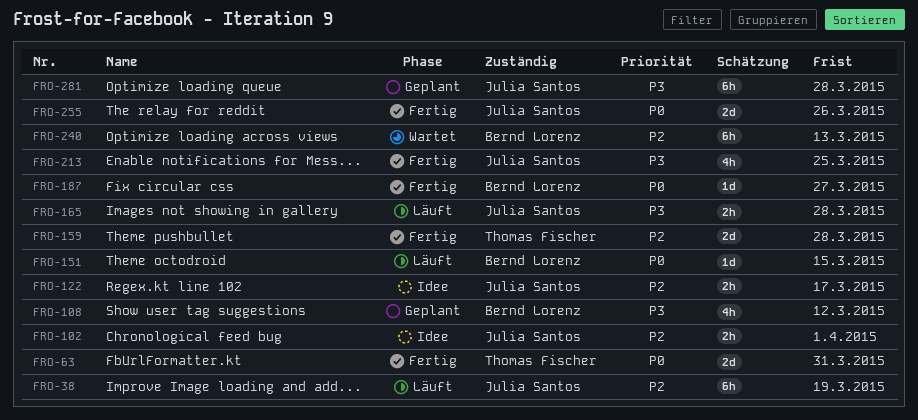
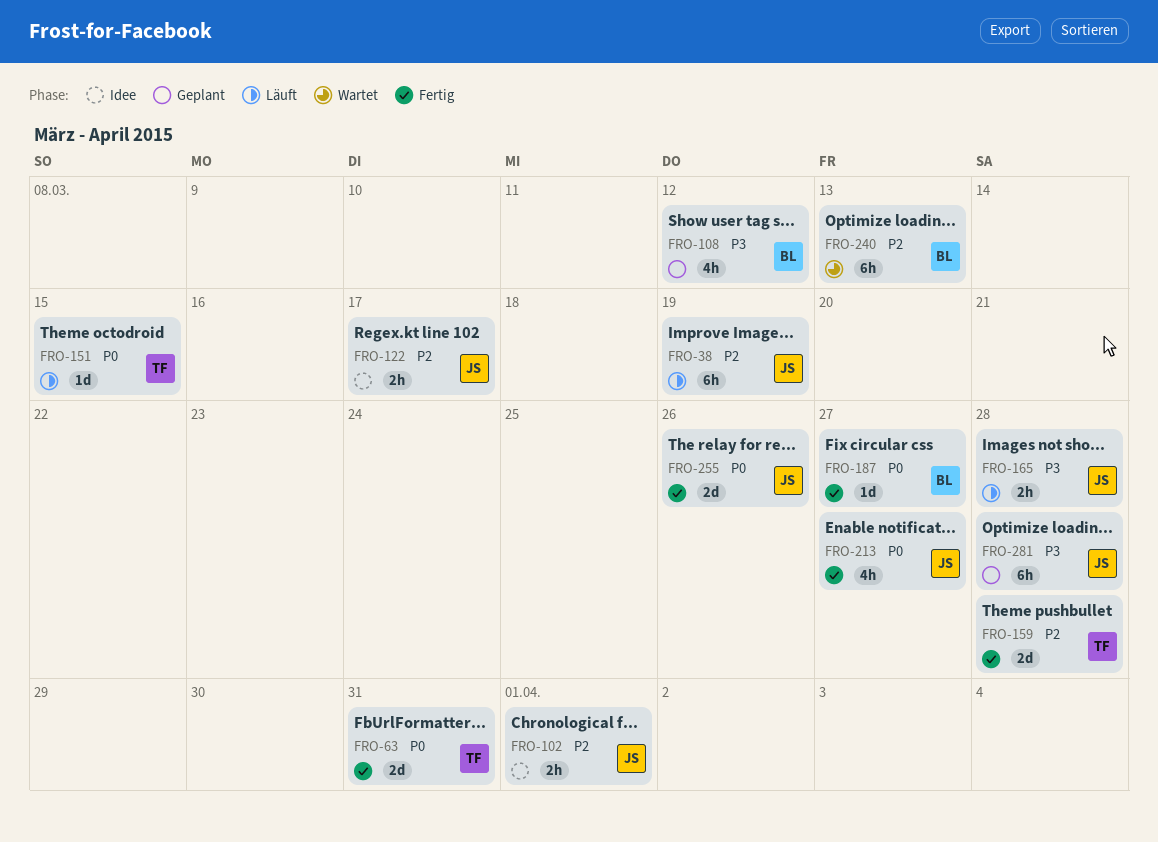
FRO-151, owner: Bernd Lorenz -> Thomas Fischer
FRO-213, priority: P3 -> P0
FRO-213, due: Mar 25 -> Mar 27

